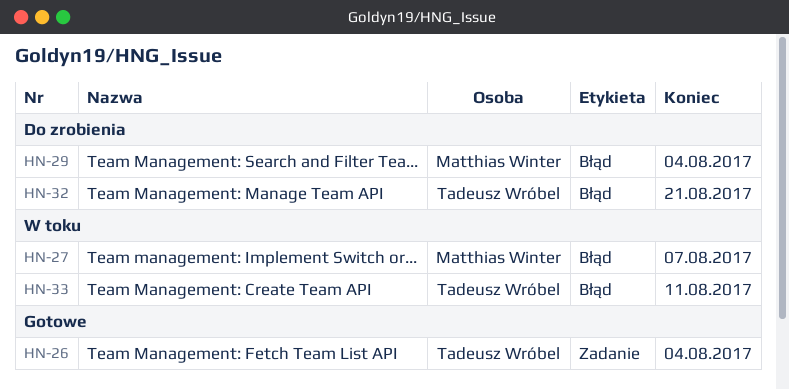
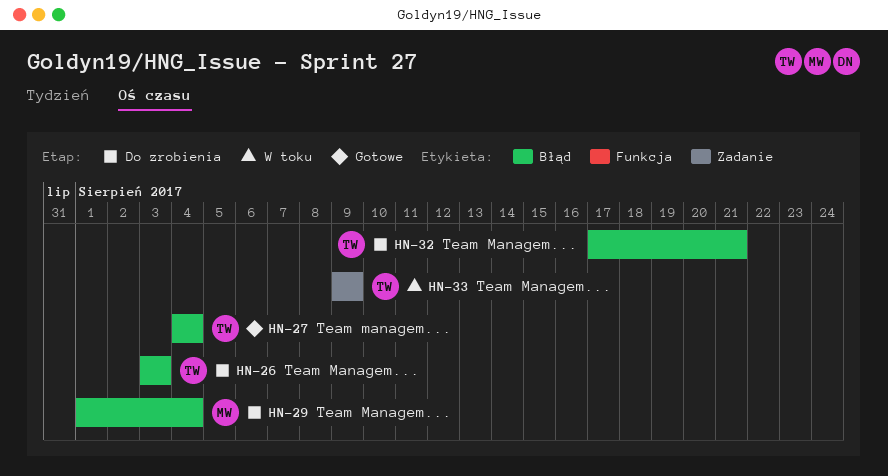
HN-26, status: Gotowe -> Do zrobienia
HN-26, label: Zadanie -> Błąd
HN-26, due: Aug 4 -> Aug 3
HN-27, status: W toku -> Gotowe
HN-27, owner: Matthias Winter -> Tadeusz Wróbel
HN-27, due: Aug 7 -> Aug 4
HN-33, label: Błąd -> Zadanie
HN-33, due: Aug 11 -> Aug 9

